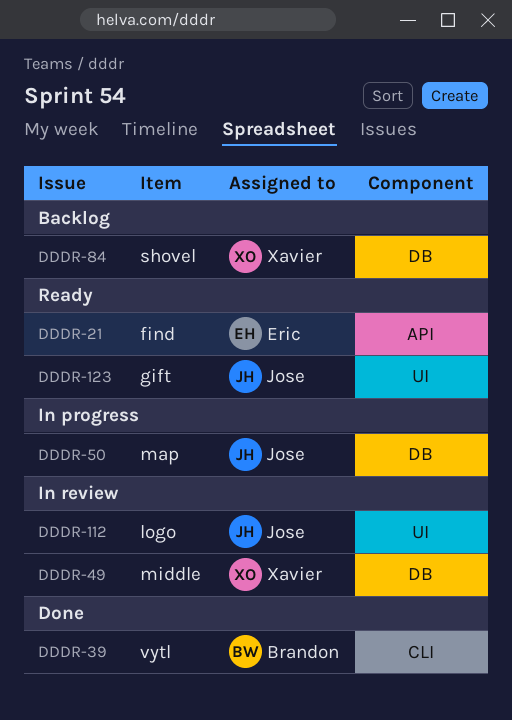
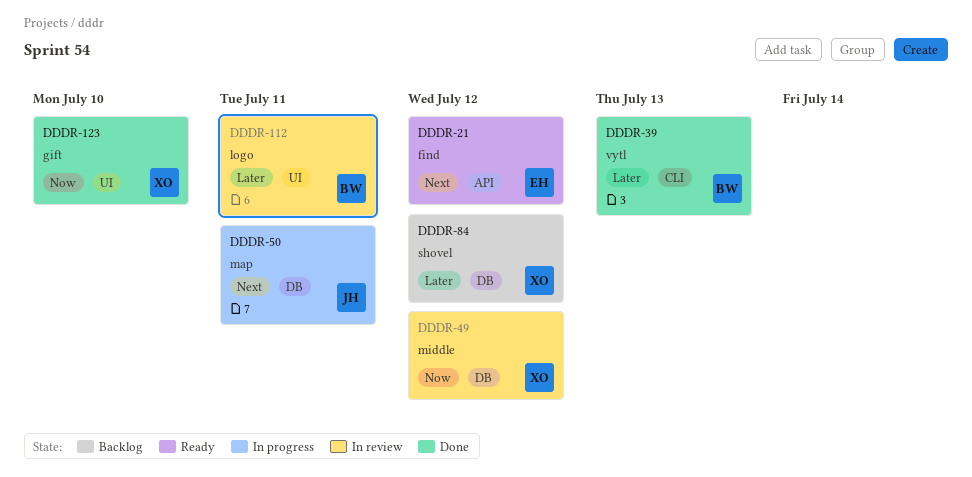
DDDR-112, owner: Jose -> Brandon
DDDR-123, status: Ready -> Done
DDDR-123, owner: Jose -> Xavier

